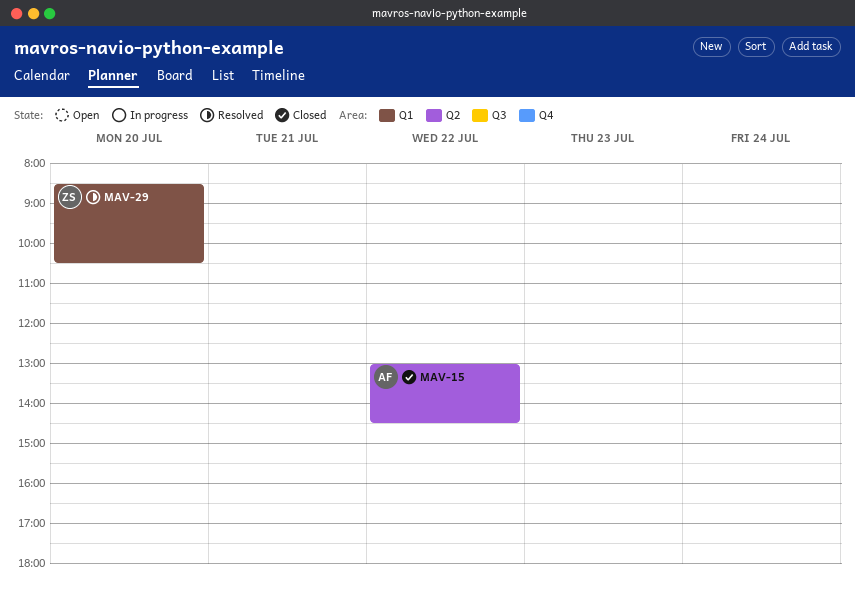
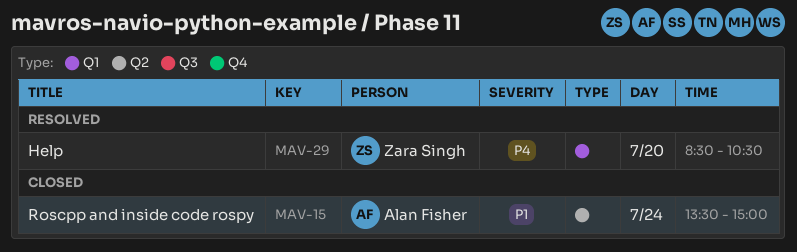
MAV-15, day: Jul 22 -> Jul 24
MAV-15, begins: 13:00 -> 13:30
MAV-15, ends: 14:30 -> 15:00

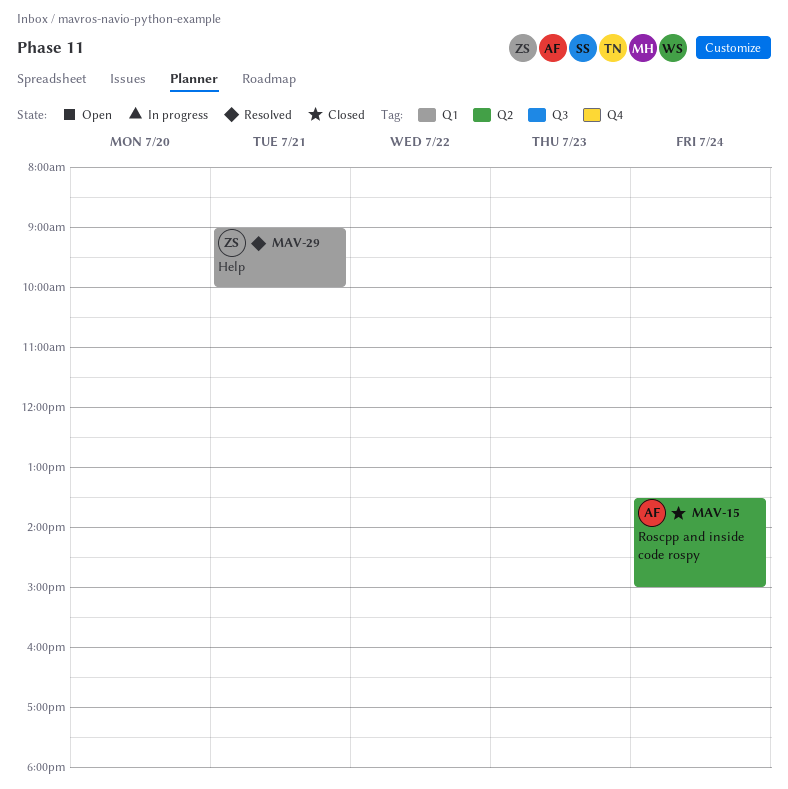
MAV-29, day: Jul 20 -> Jul 21
MAV-29, begins: 08:30 -> 09:00
MAV-29, ends: 10:30 -> 10:00

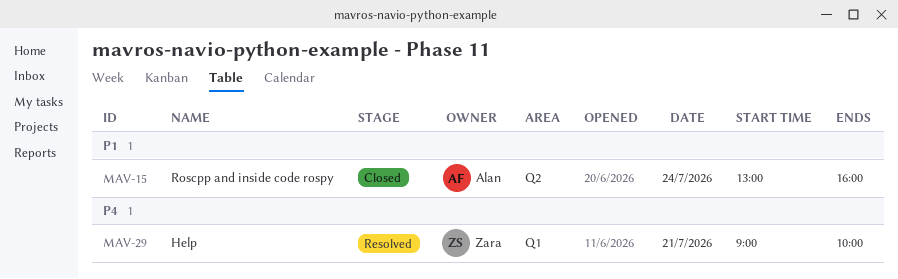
MAV-15, begins: 13:30 -> 13:00
MAV-15, ends: 15:00 -> 16:00

